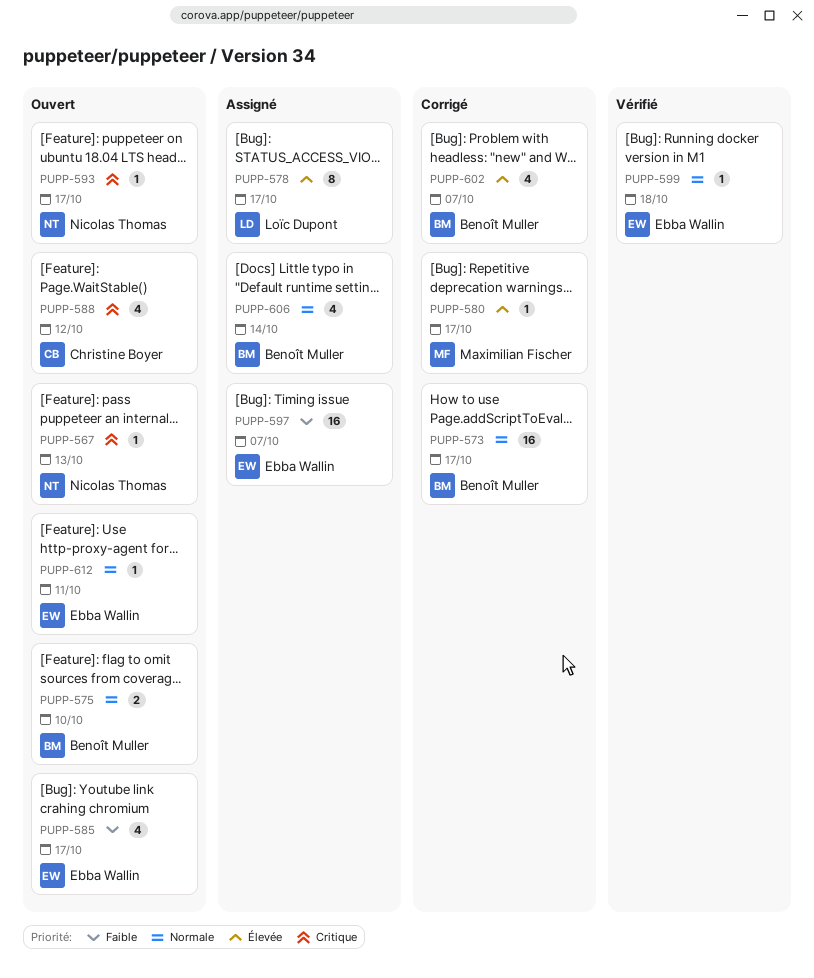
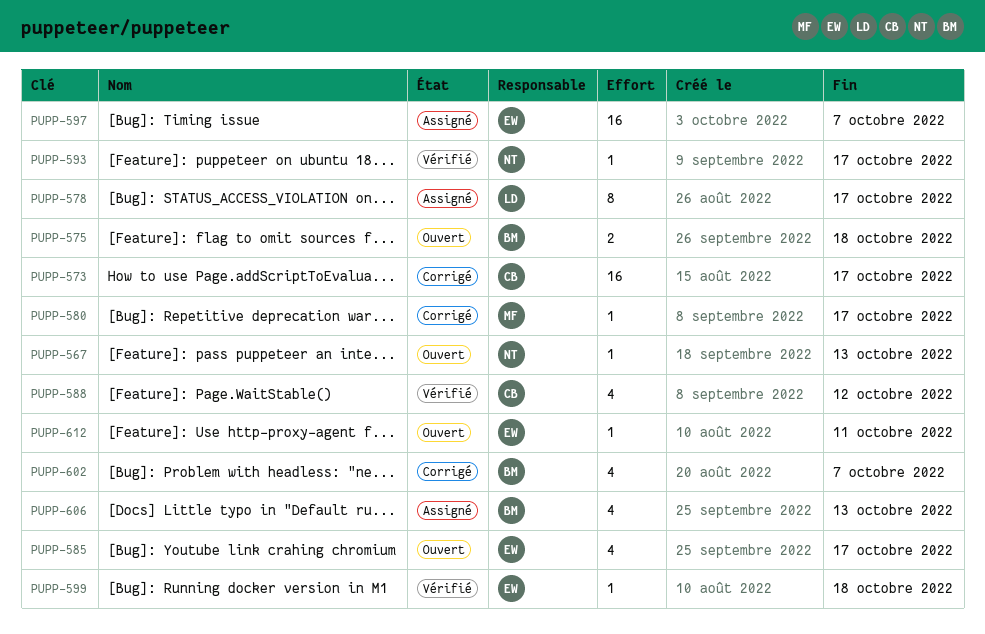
PUPP-573, owner: Benoît Muller -> Christine Boyer
PUPP-575, due: Oct 10 -> Oct 18
PUPP-588, status: Ouvert -> Vérifié
PUPP-593, status: Ouvert -> Vérifié
PUPP-606, due: Oct 14 -> Oct 13

